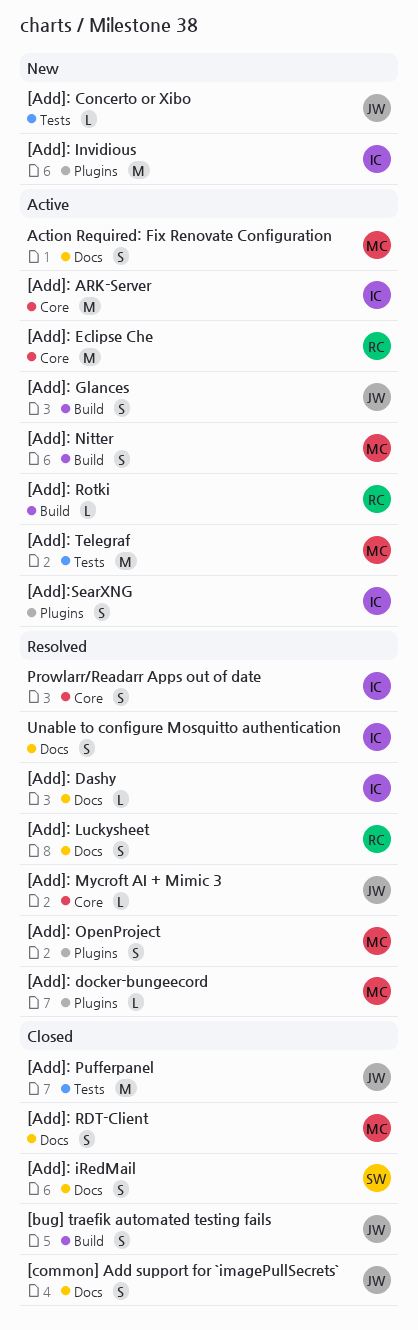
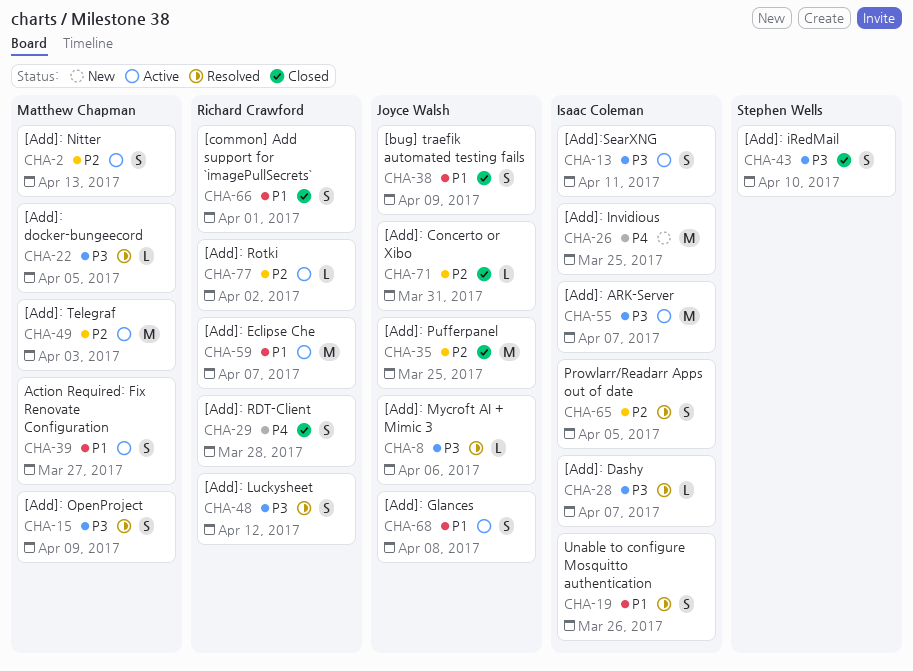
[Add]: Concerto or Xibo, status: New -> Closed
[Add]: RDT-Client, owner: Matthew Chapman -> Richard Crawford
[common] Add support for `imagePullSecrets`, owner: Joyce Walsh -> Richard Crawford

